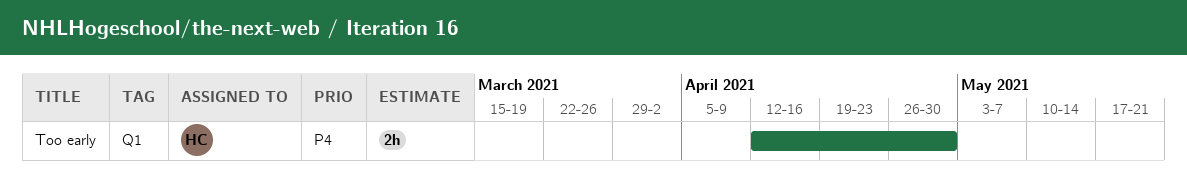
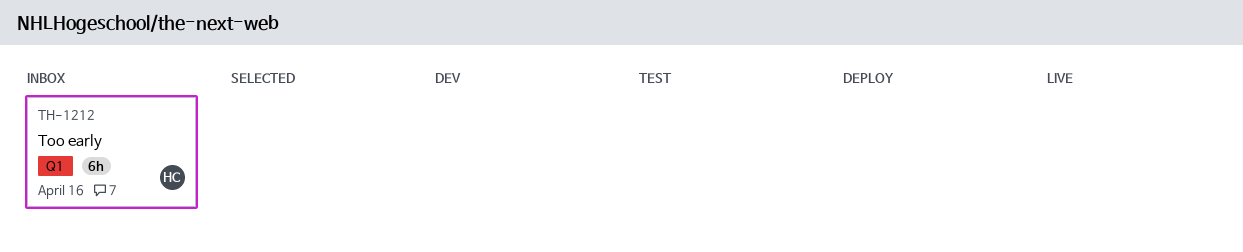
Too early, estimate: 2h -> 6h
Too early, due: Apr 30 -> Apr 16

